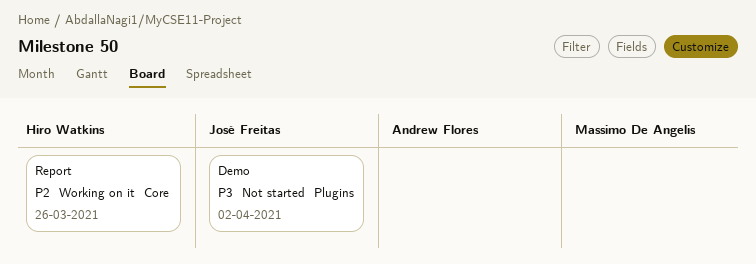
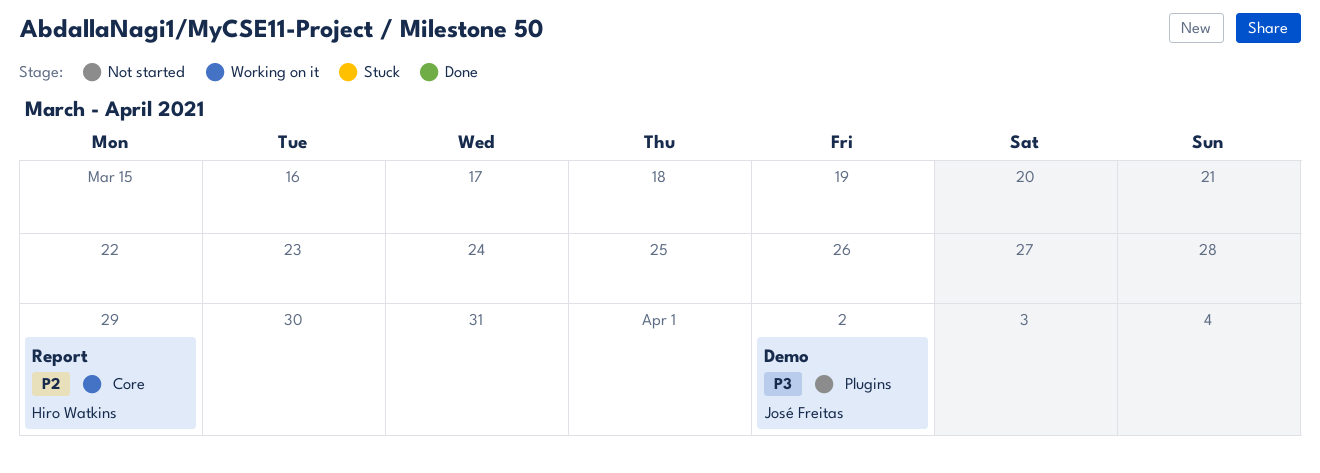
Report, due: Mar 26 -> Mar 29

